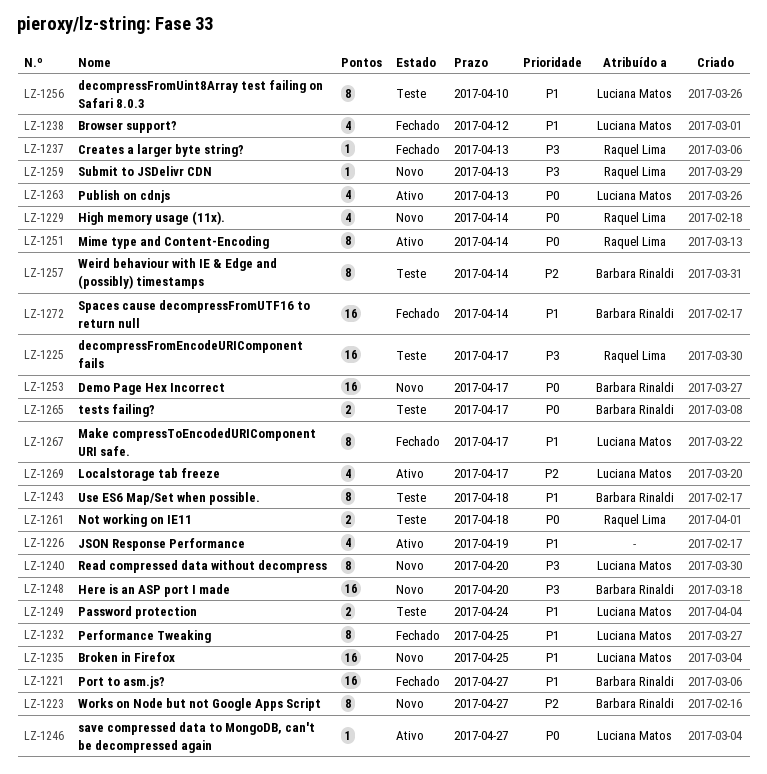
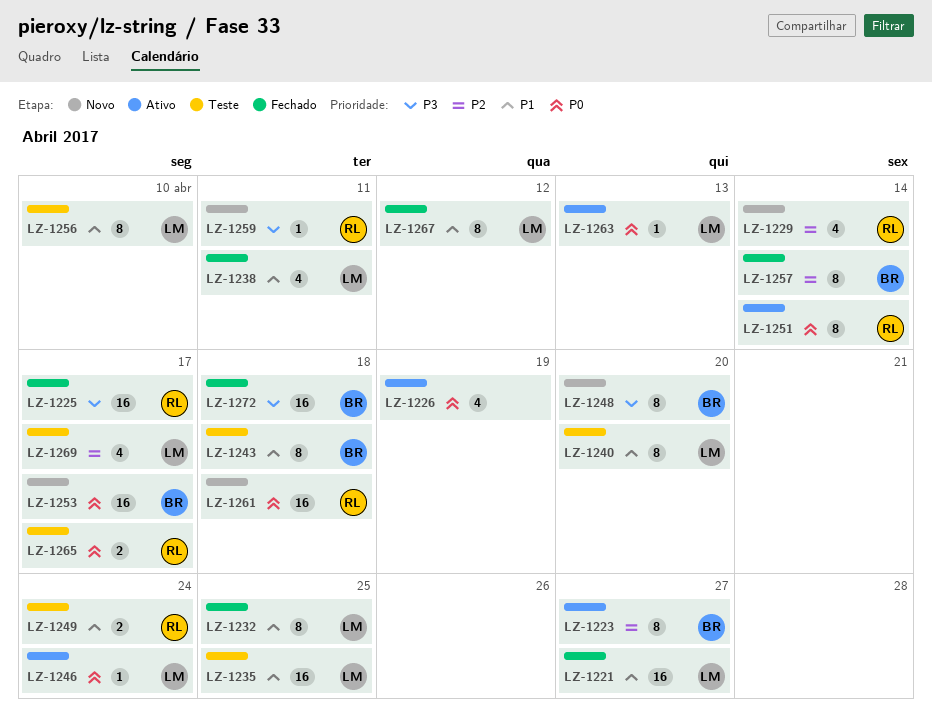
LZ-1221, owner: Barbara Rinaldi -> Luciana Matos
LZ-1223, status: Novo -> Ativo
LZ-1225, status: Teste -> Fechado
LZ-1226, priority: P1 -> P0
LZ-1229, priority: P0 -> P2
LZ-1235, status: Novo -> Teste
LZ-1237: present -> none
LZ-1238, due: Apr 12 -> Apr 11
LZ-1240, status: Novo -> Teste
LZ-1240, priority: P3 -> P1
LZ-1246, due: Apr 27 -> Apr 24
LZ-1248, estimate: 16 -> 8
LZ-1249, owner: Luciana Matos -> Raquel Lima
LZ-1257, status: Teste -> Fechado
LZ-1259, due: Apr 13 -> Apr 11
LZ-1261, status: Teste -> Novo
LZ-1261, estimate: 2 -> 16
LZ-1263, estimate: 4 -> 1
LZ-1265, owner: Barbara Rinaldi -> Raquel Lima
LZ-1267, due: Apr 17 -> Apr 12
LZ-1269, status: Ativo -> Teste
LZ-1272, priority: P1 -> P3
LZ-1272, due: Apr 14 -> Apr 18

